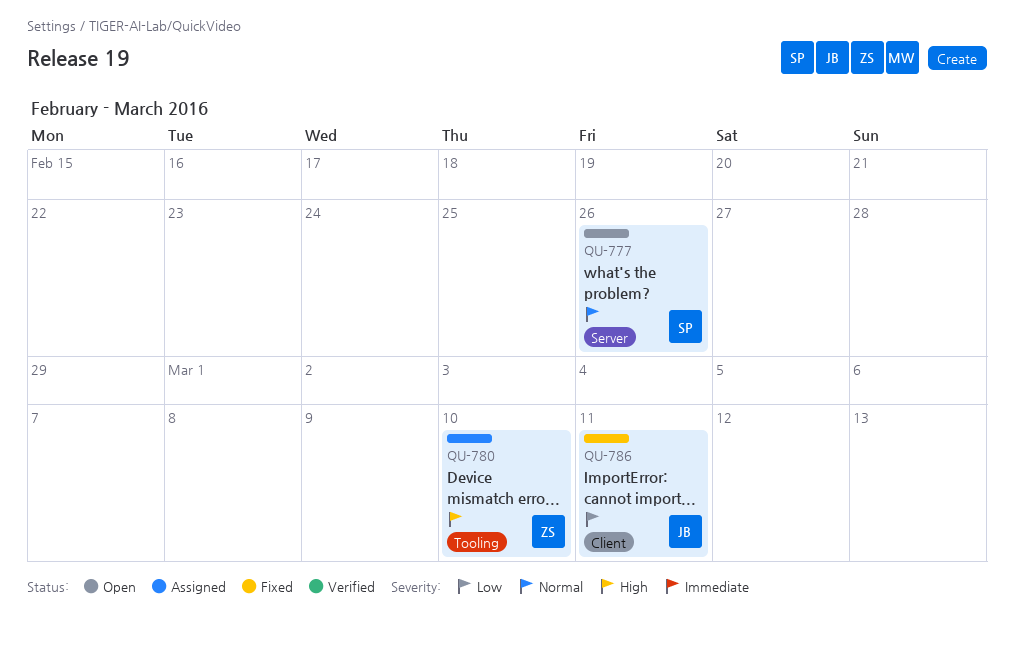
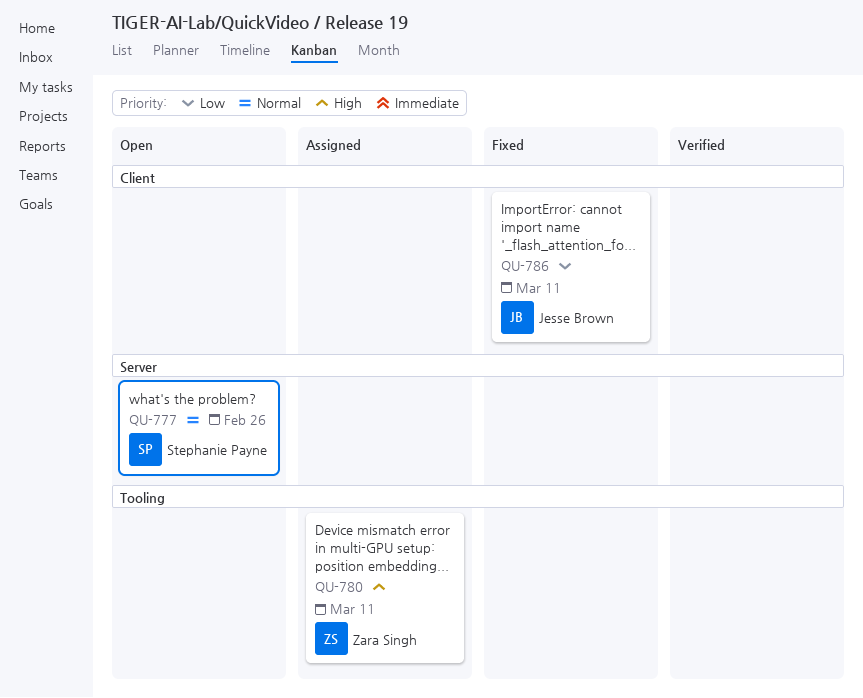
QU-780, due: Mar 10 -> Mar 11

